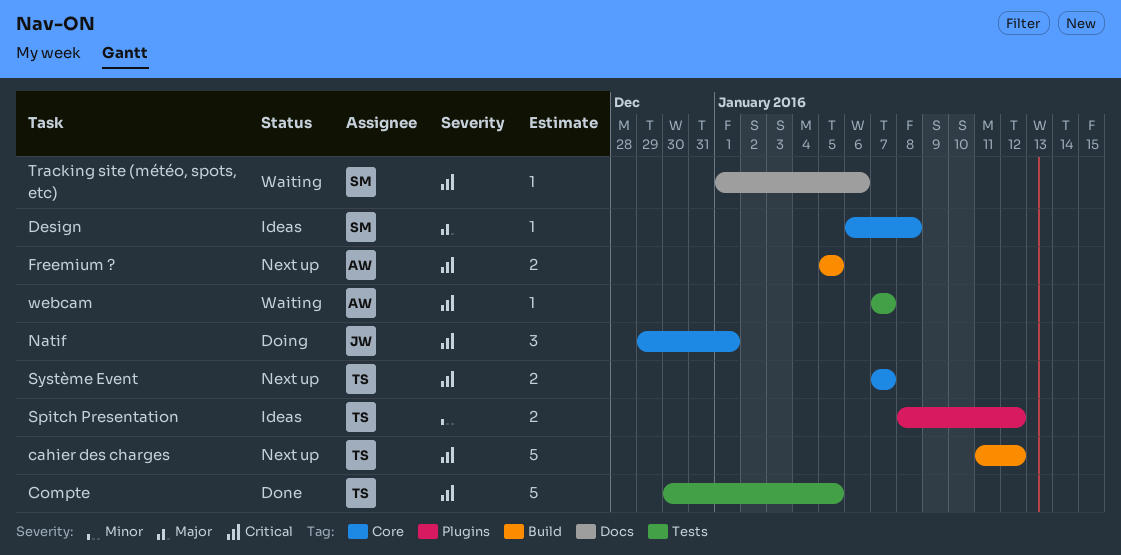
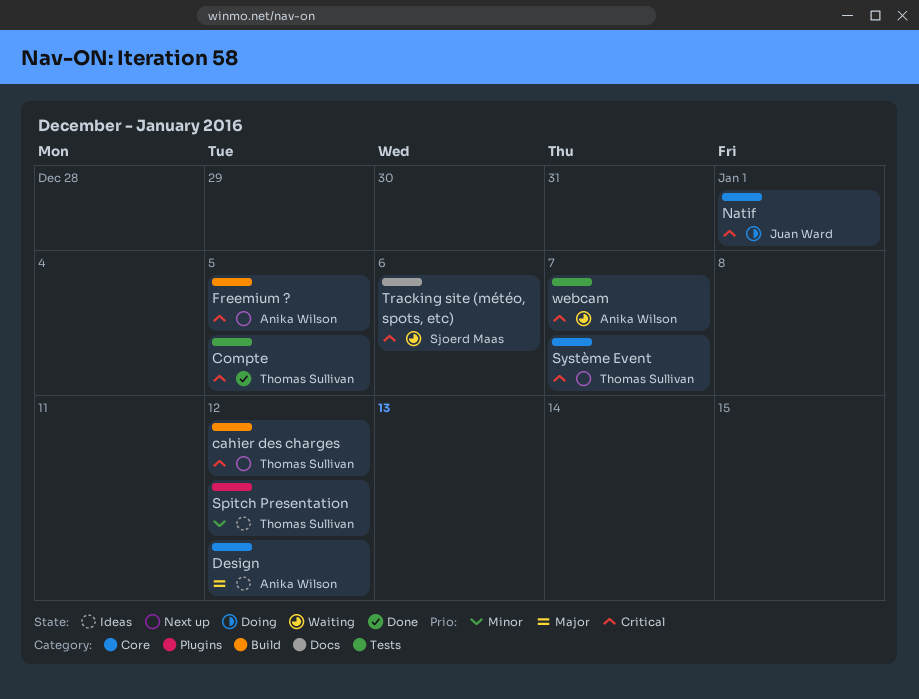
Design, owner: Sjoerd Maas -> Anika Wilson
Design, due: Jan 8 -> Jan 12

